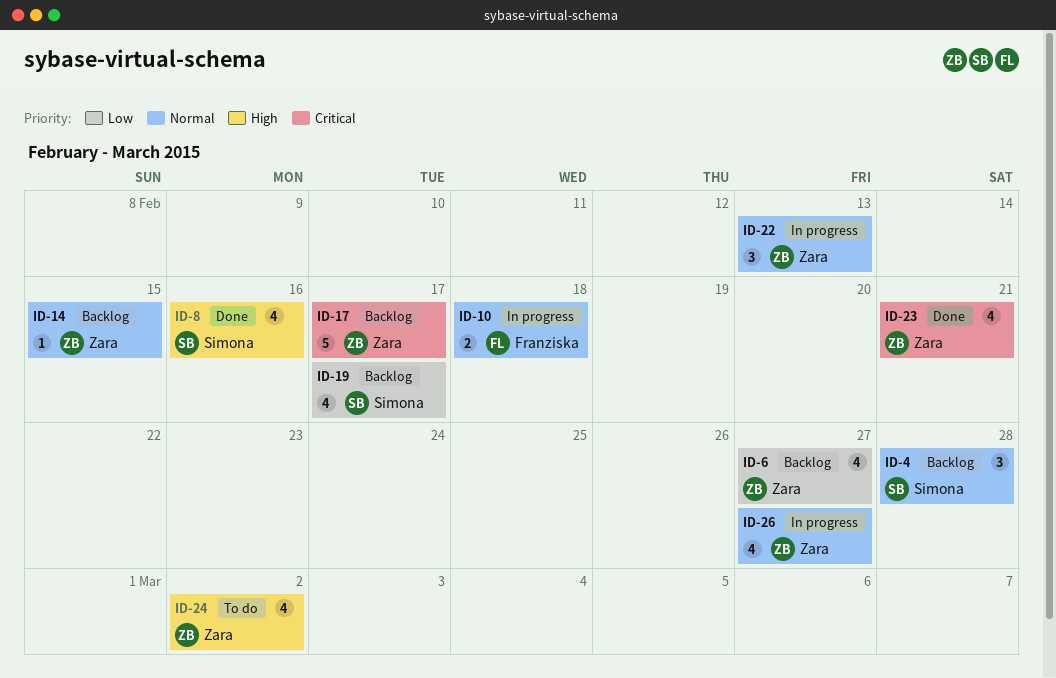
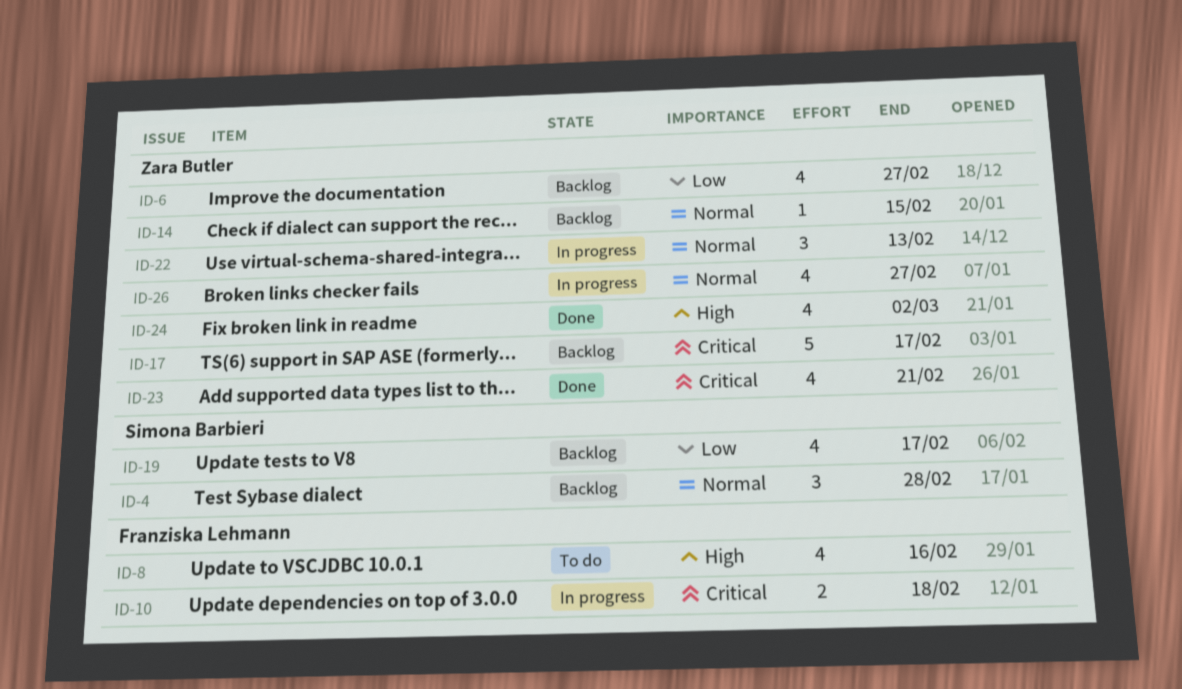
ID-8, status: Done -> To do
ID-8, owner: Simona Barbieri -> Franziska Lehmann
ID-10, priority: Normal -> Critical
ID-24, status: To do -> Done

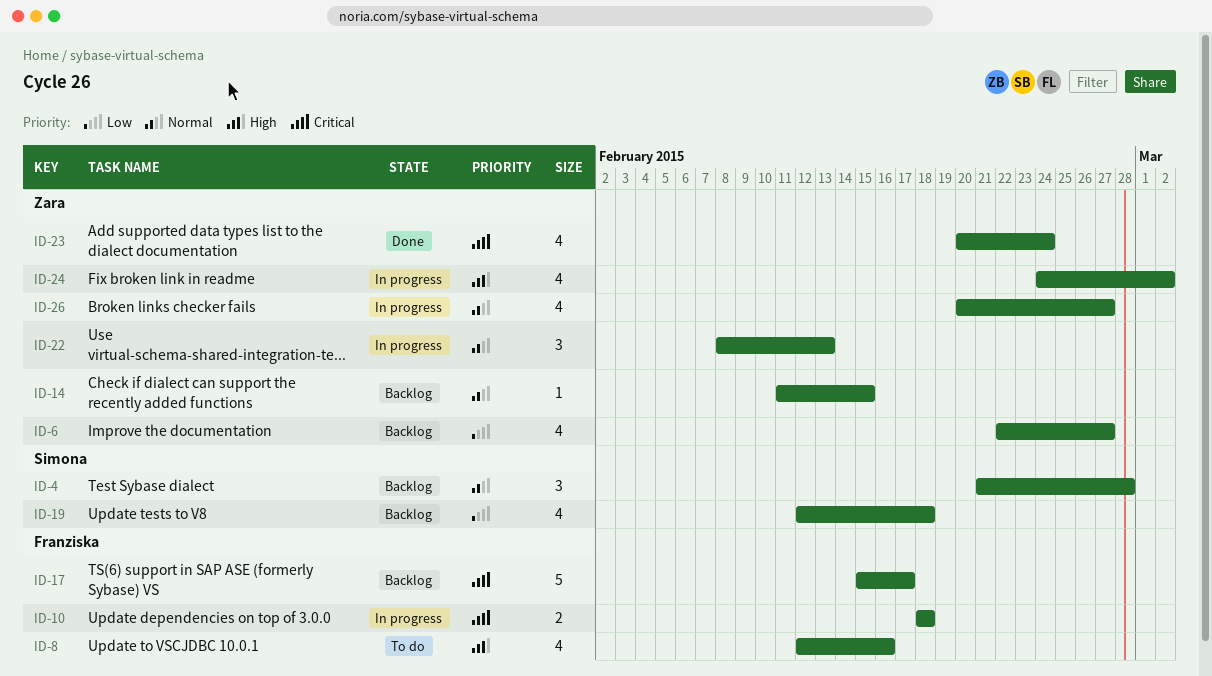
ID-17, owner: Zara Butler -> Franziska Lehmann
ID-19, due: Feb 17 -> Feb 18
ID-23, due: Feb 21 -> Feb 24
ID-24, status: Done -> In progress

